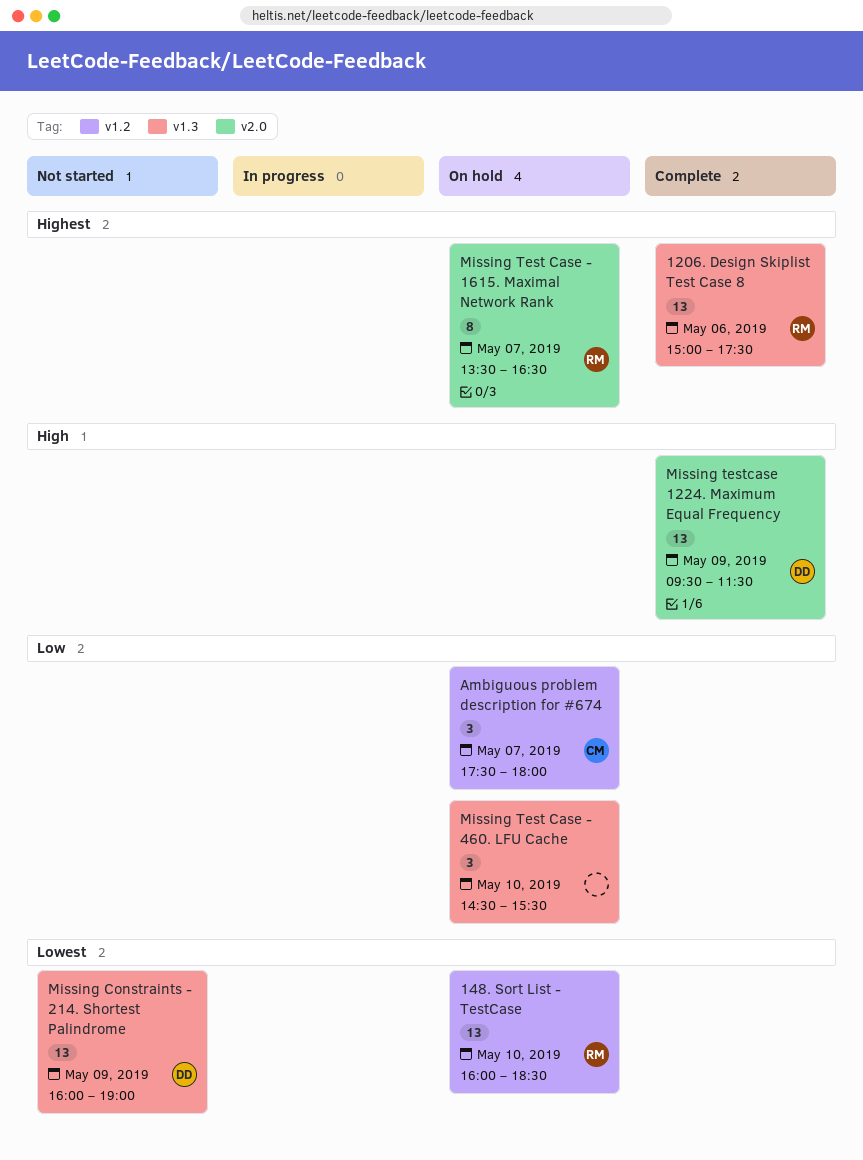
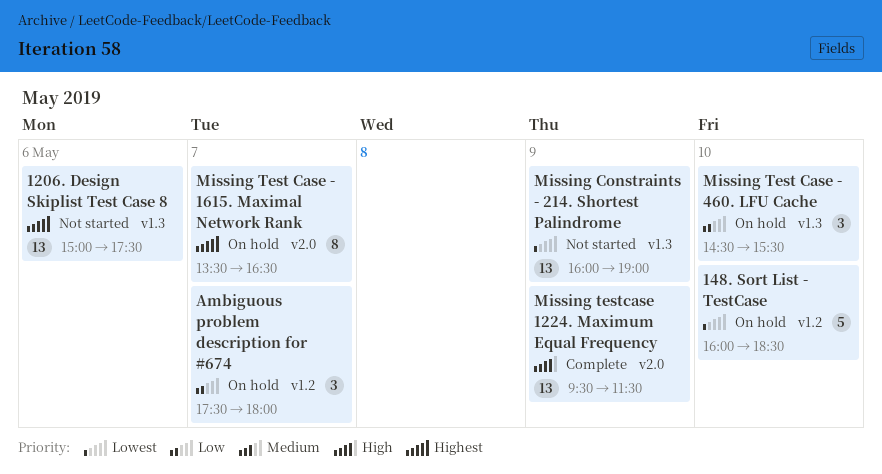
1206. Design Skiplist Test Case 8, status: Complete -> Not started
148. Sort List - TestCase, estimate: 13 -> 5

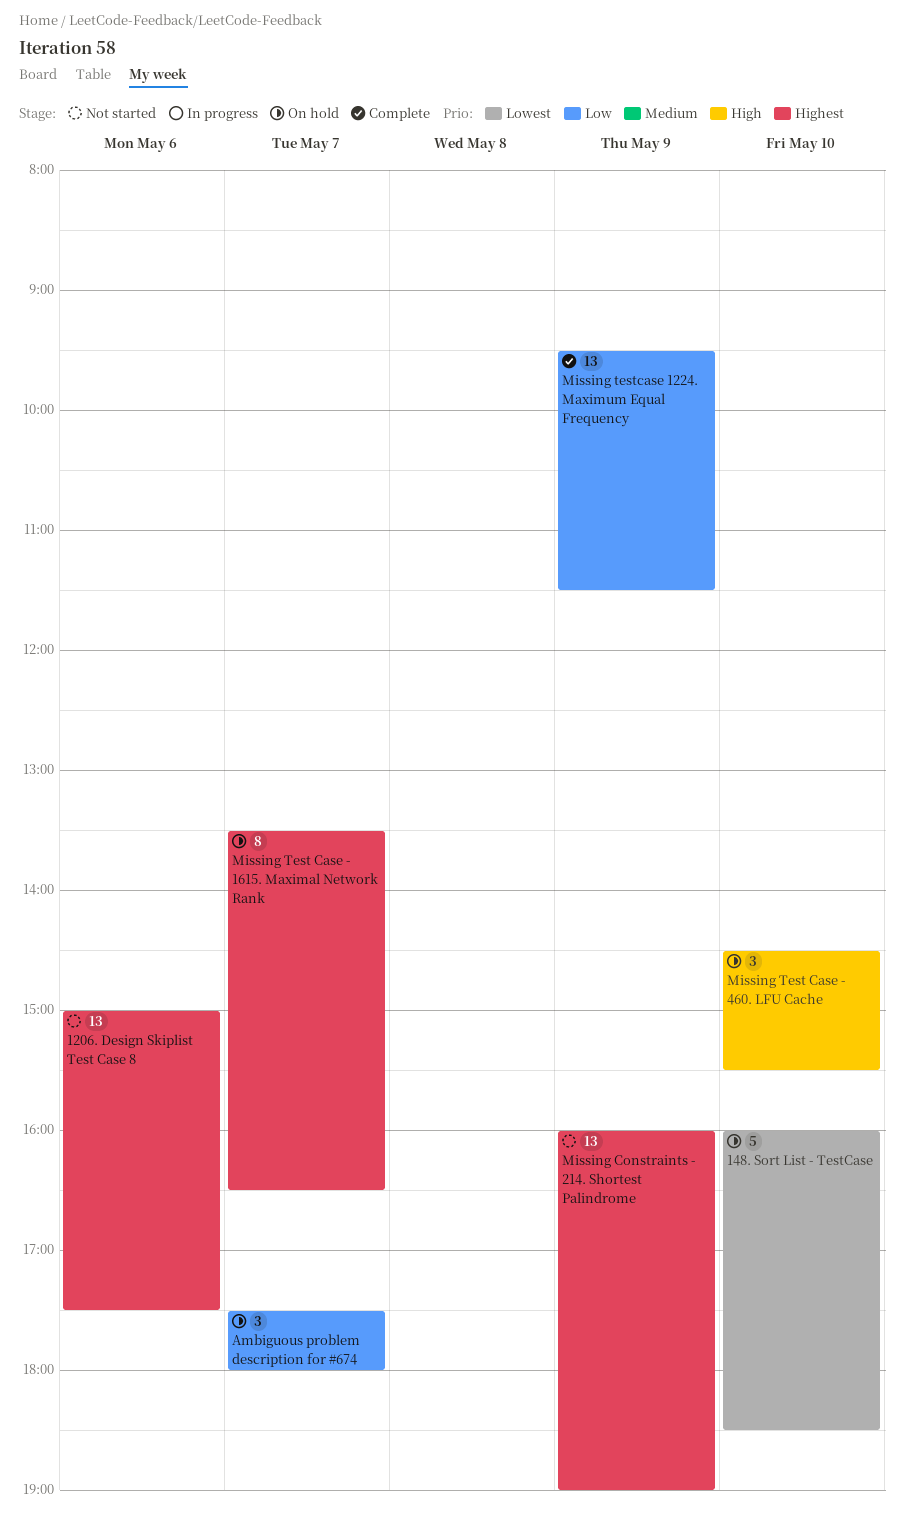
Missing Constraints - 214. Shortest Palindrome, priority: Lowest -> Highest
Missing Test Case - 460. LFU Cache, priority: Low -> High
Missing testcase 1224. Maximum Equal Frequency, priority: High -> Low

